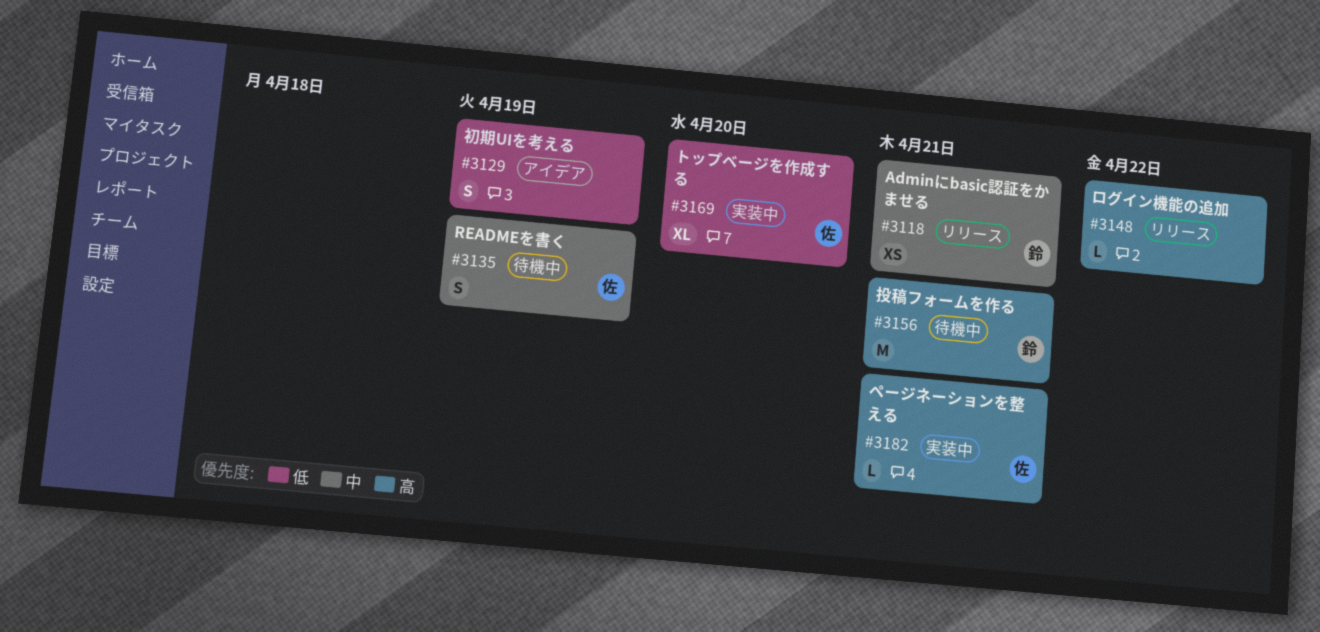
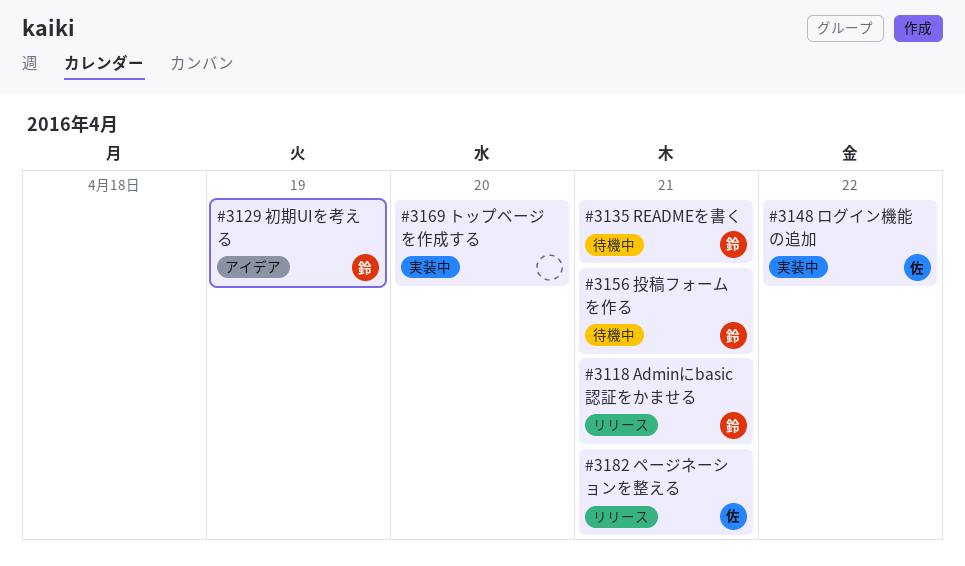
#3129, owner: none -> 鈴
#3135, owner: 佐 -> 鈴
#3135, due: Apr 19 -> Apr 21
#3148, status: リリース -> 実装中
#3148, owner: none -> 佐
#3169, owner: 佐 -> none
#3182, status: 実装中 -> リリース

